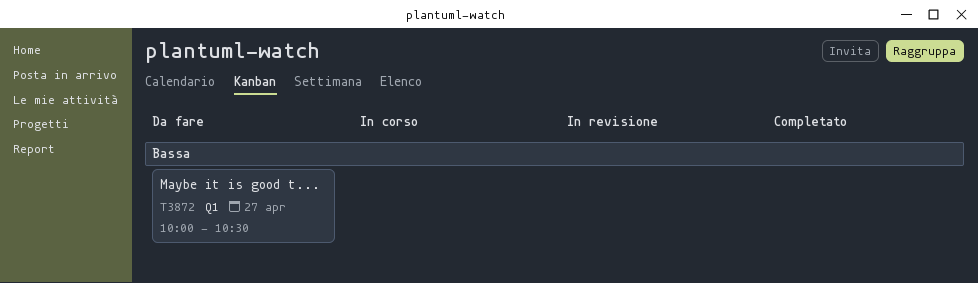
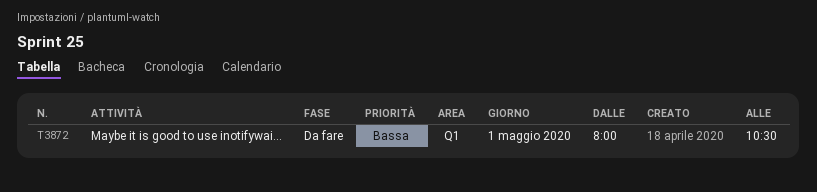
T3872, day: Apr 27 -> May 1
T3872, begins: 10:00 -> 08:00

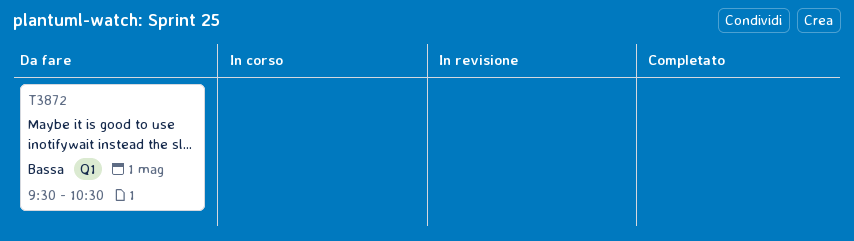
T3872, begins: 08:00 -> 09:30

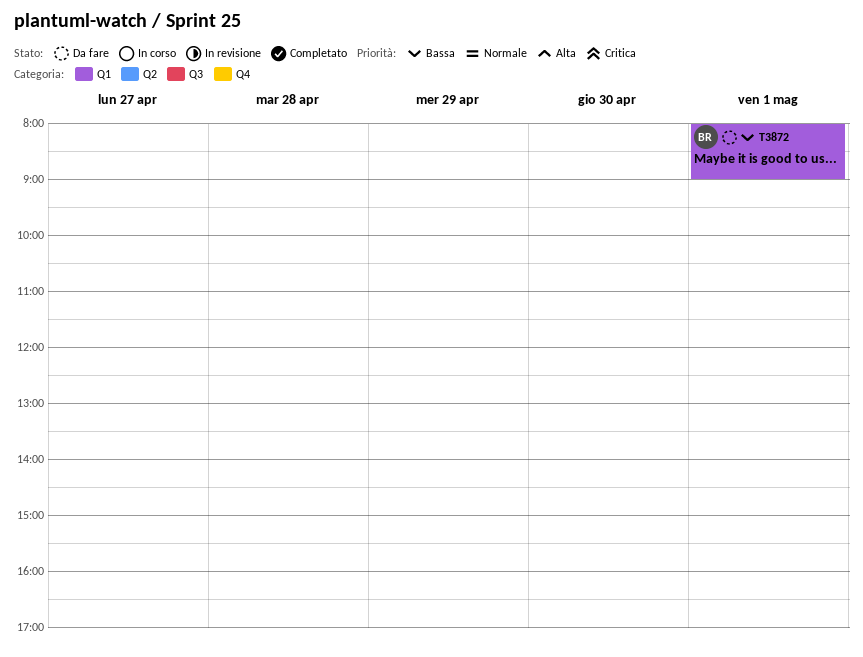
T3872, begins: 09:30 -> 08:00
T3872, ends: 10:30 -> 09:00

